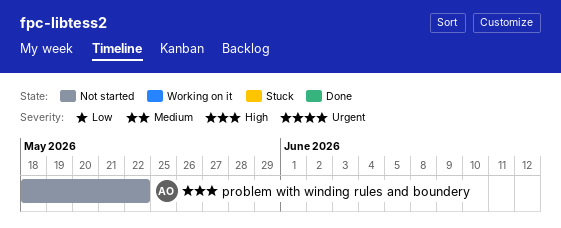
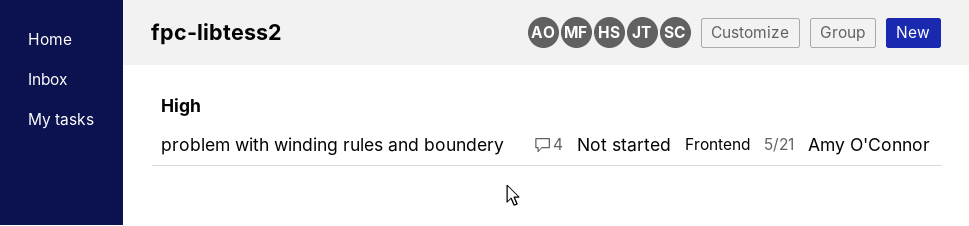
problem with winding rules and boundery, due: May 22 -> May 21

